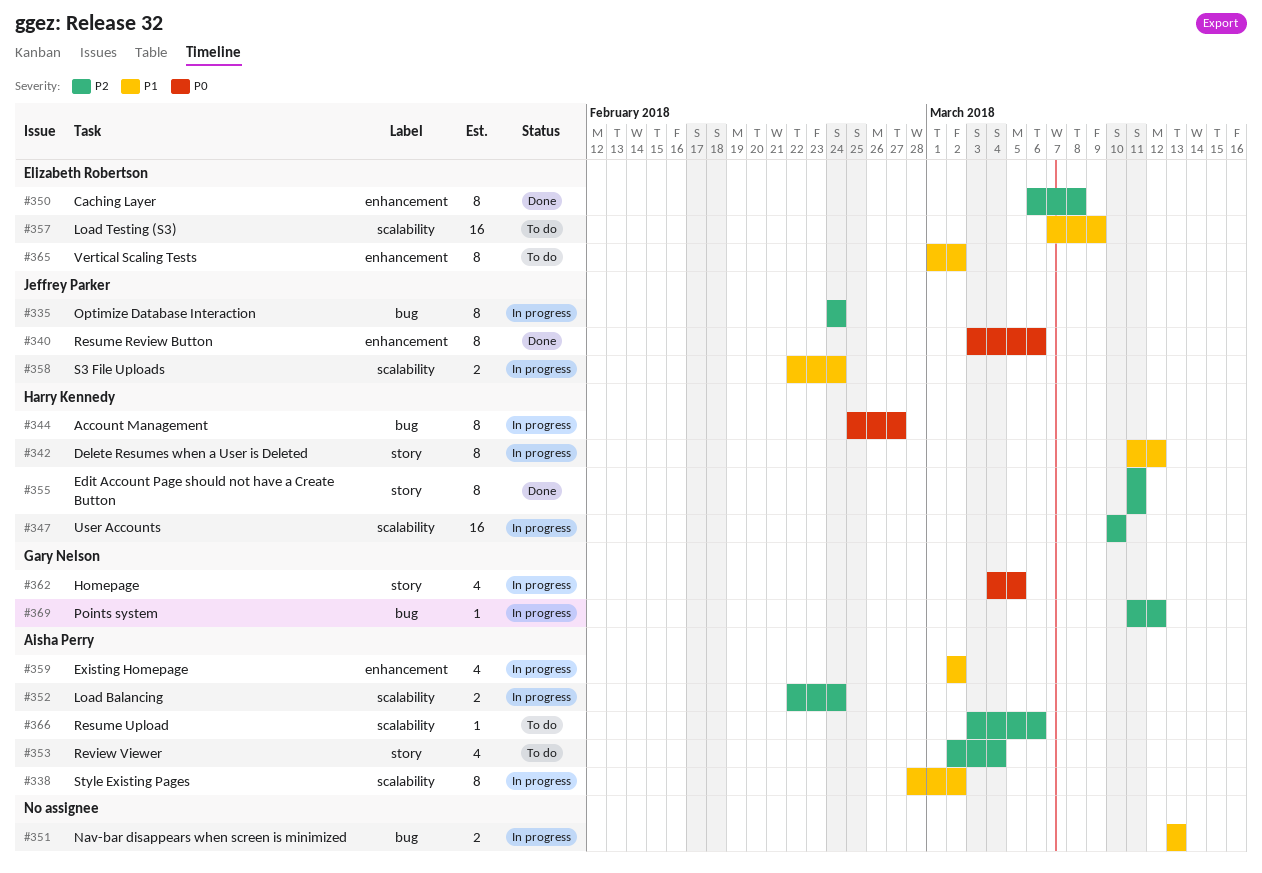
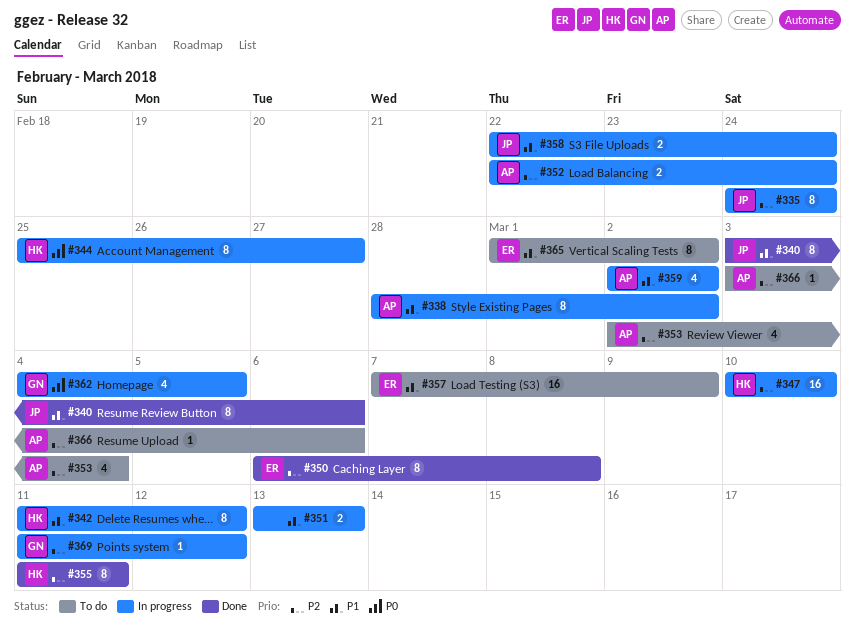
#340, priority: P0 -> P1

